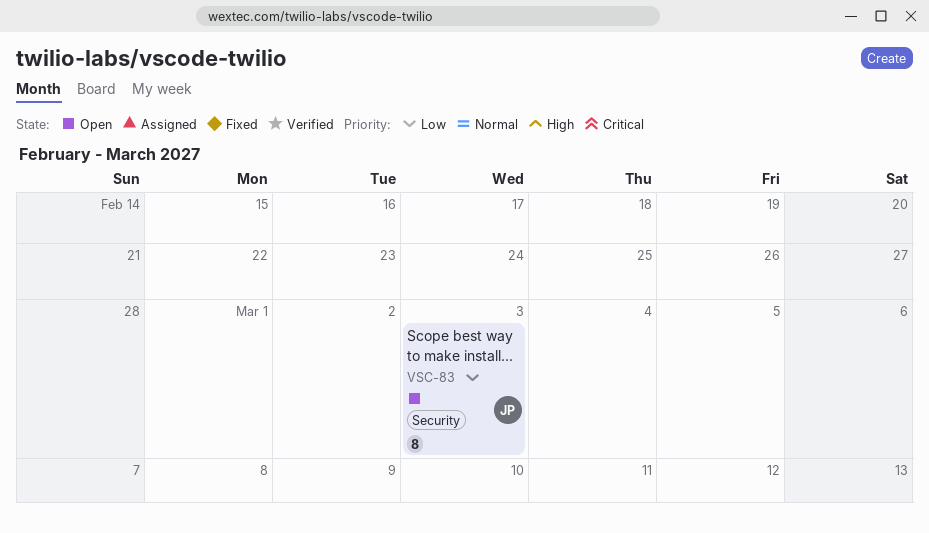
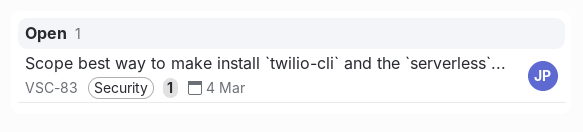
VSC-83, estimate: 8 -> 1
VSC-83, due: Mar 3 -> Mar 4

